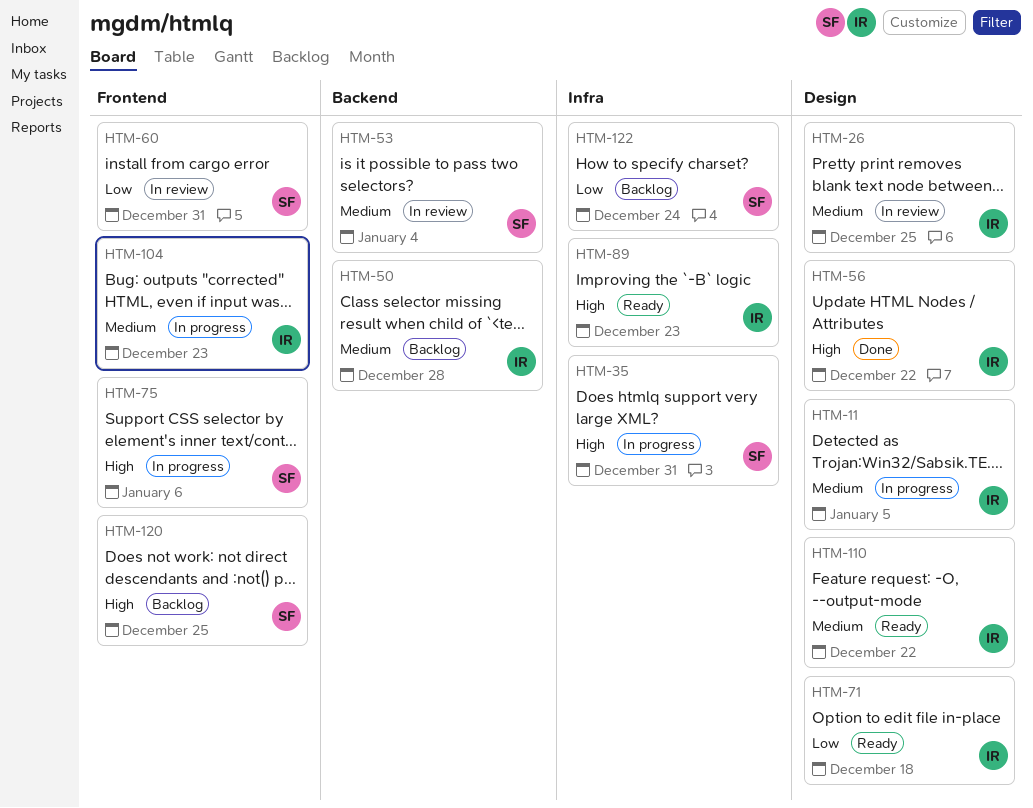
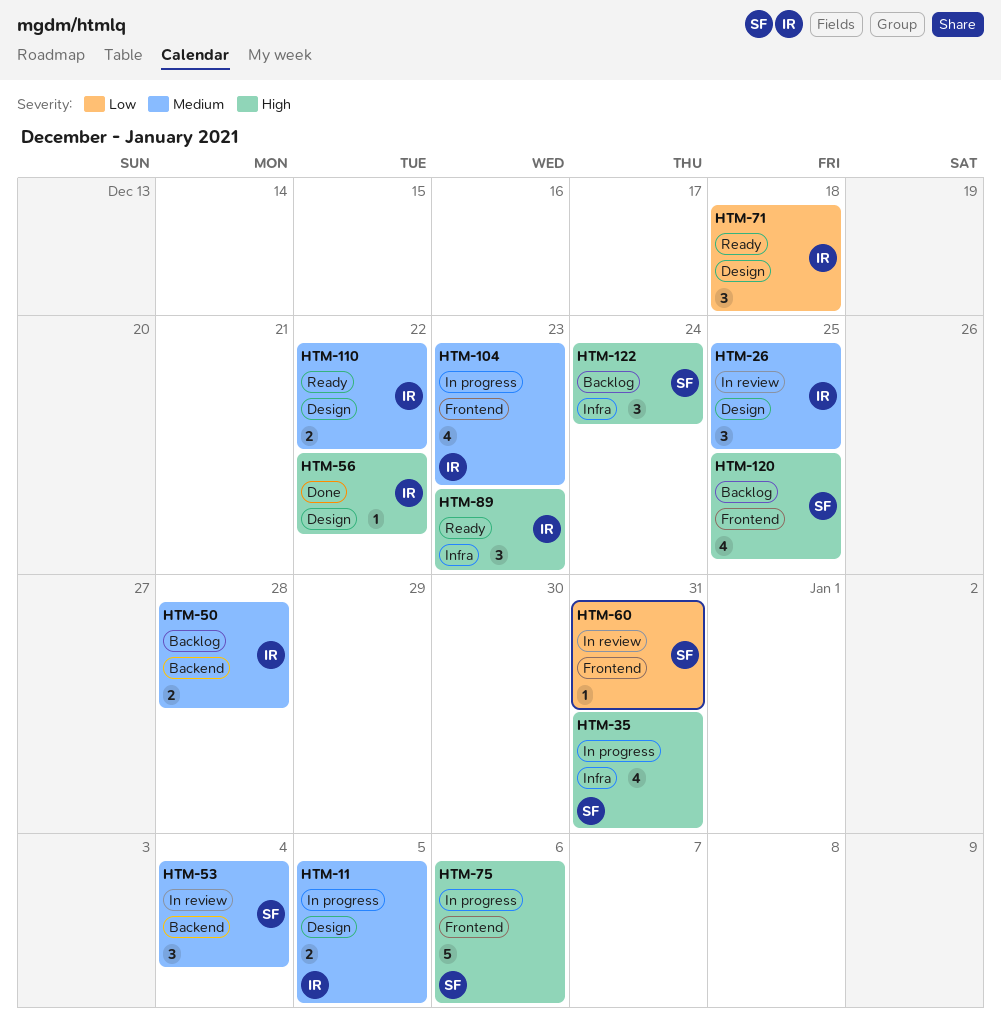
HTM-122, priority: Low -> High

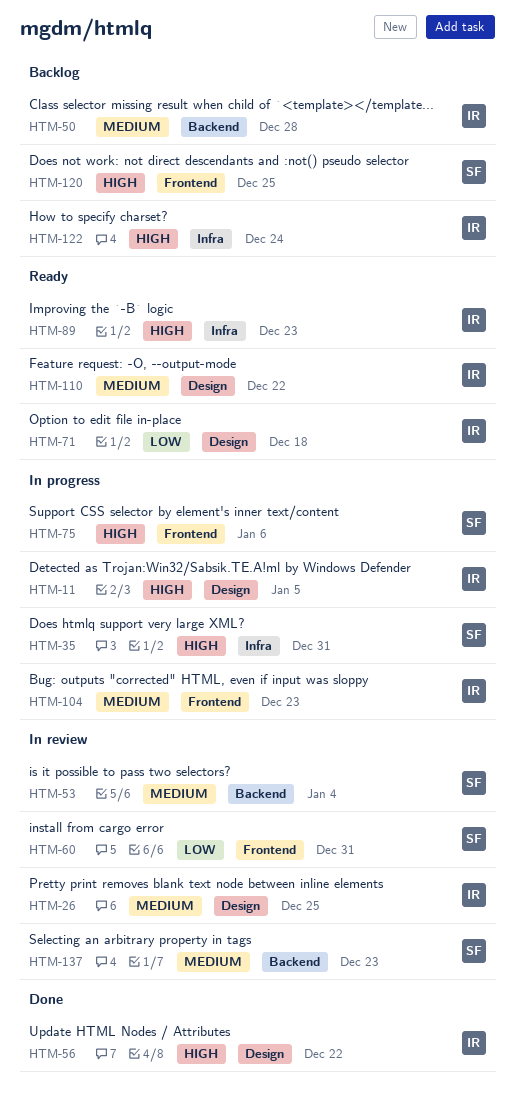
HTM-11, priority: Medium -> High
HTM-122, owner: SF -> IR
HTM-137: none -> present

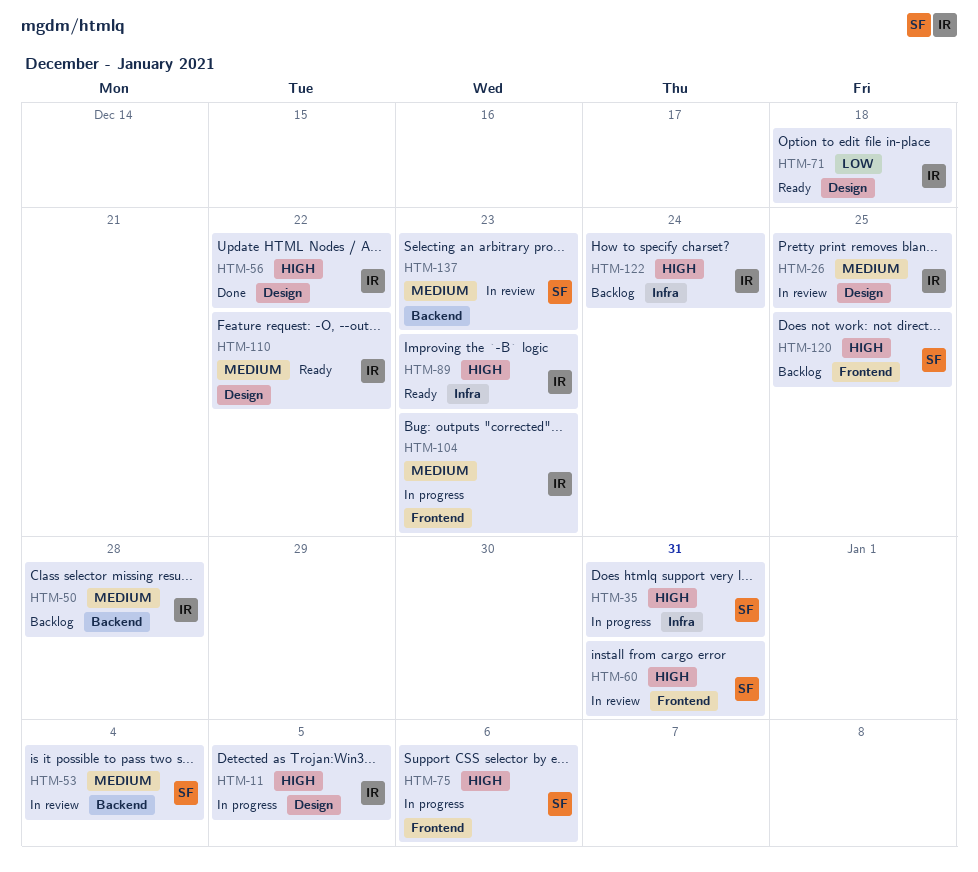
HTM-60, priority: Low -> High

